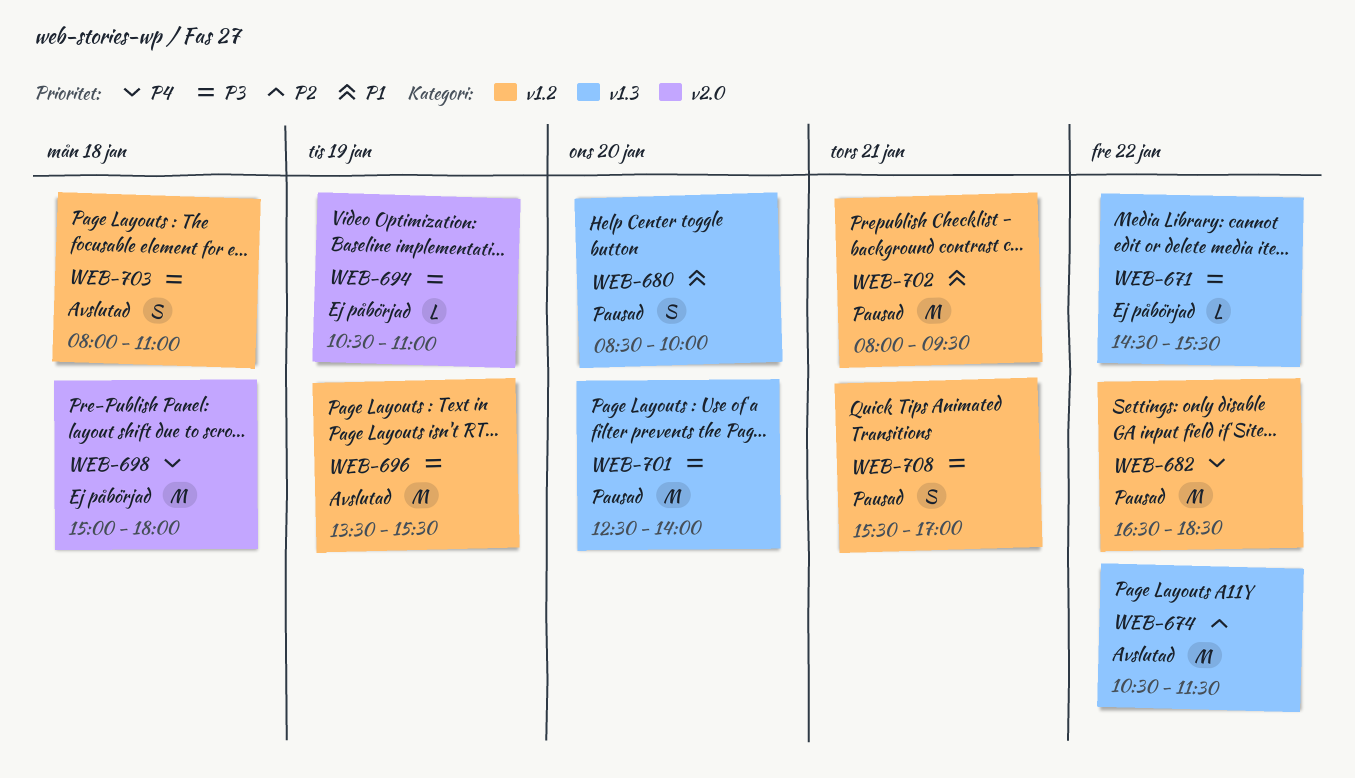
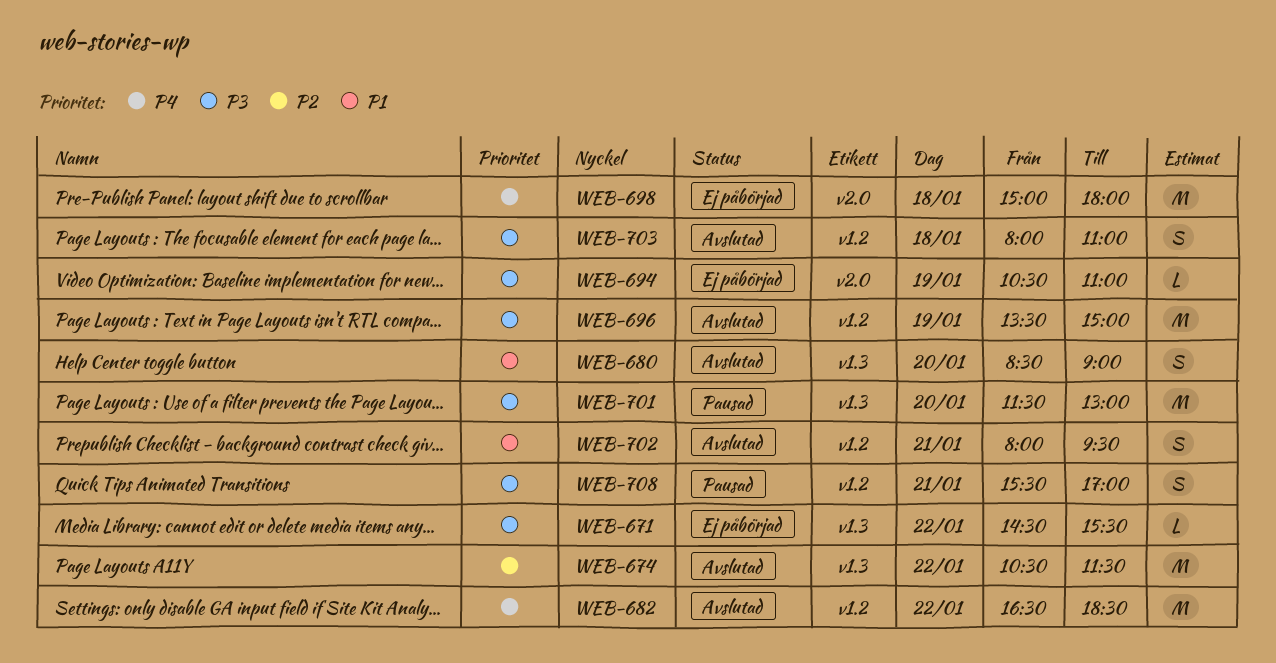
WEB-680, status: Pausad -> Avslutad
WEB-680, ends: 10:00 -> 09:00
WEB-682, status: Pausad -> Avslutad
WEB-696, ends: 15:30 -> 15:00
WEB-701, begins: 12:30 -> 11:30
WEB-701, ends: 14:00 -> 13:00
WEB-702, status: Pausad -> Avslutad
WEB-702, estimate: M -> S

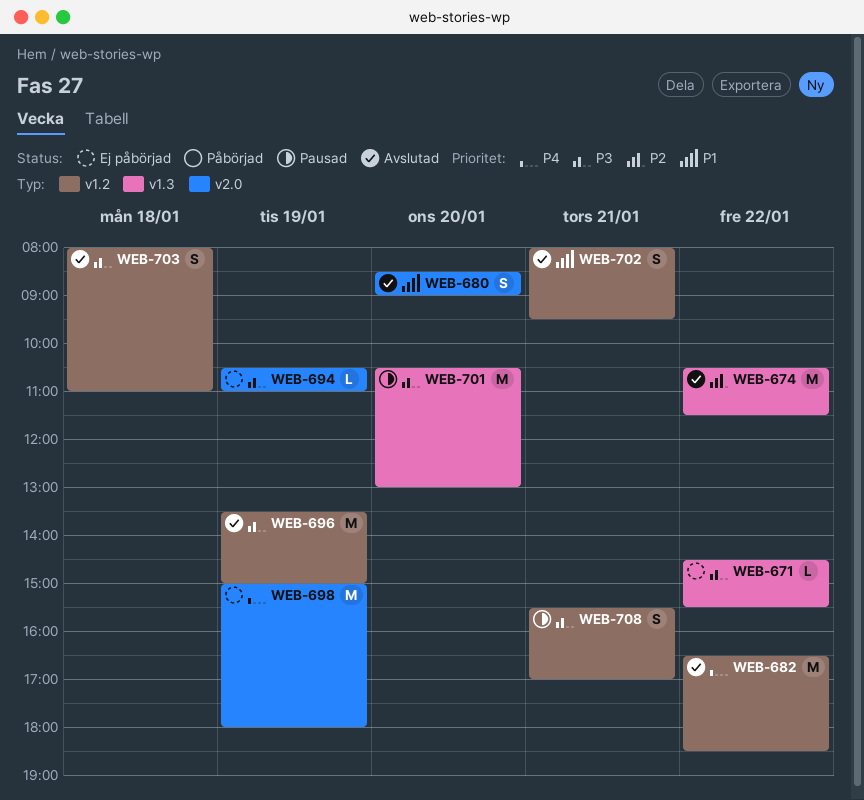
WEB-680, label: v1.3 -> v2.0
WEB-698, day: Jan 18 -> Jan 19
WEB-701, begins: 11:30 -> 10:30

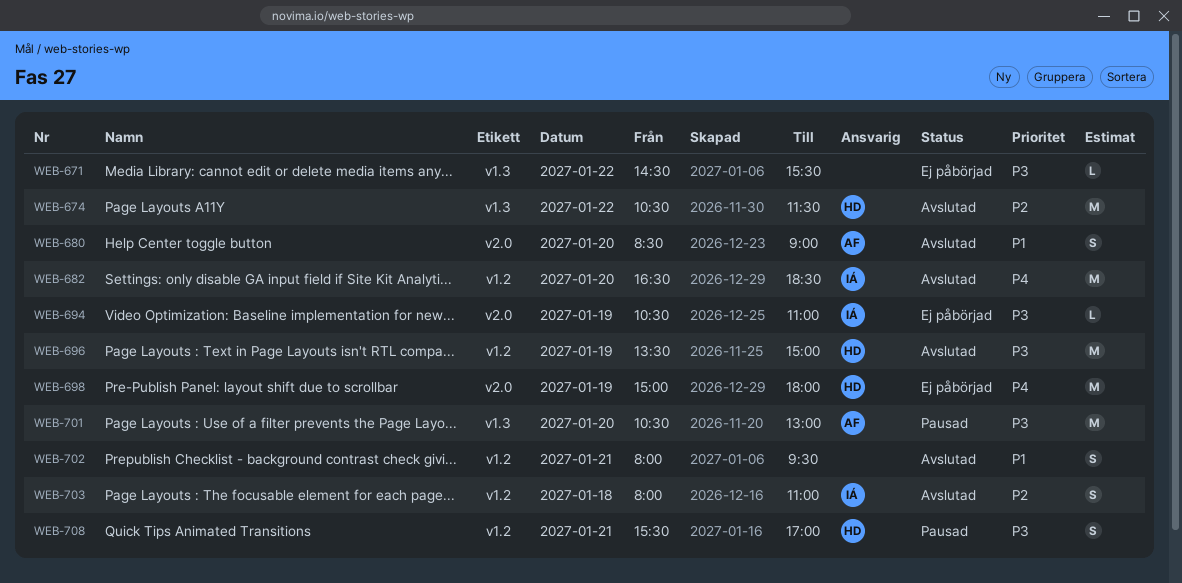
WEB-682, day: Jan 22 -> Jan 20
WEB-703, priority: P3 -> P2

